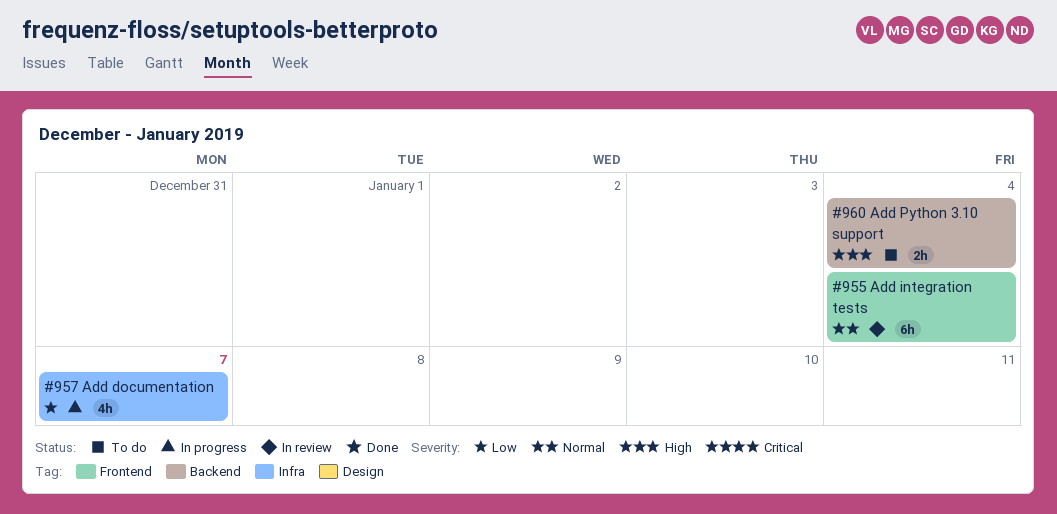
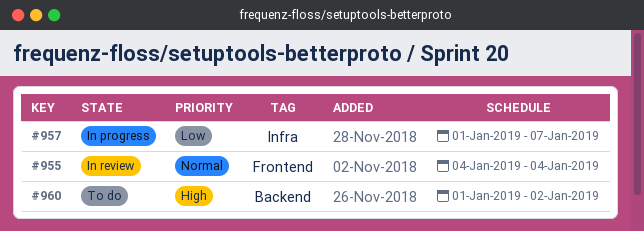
#960, due: Jan 4 -> Jan 2

